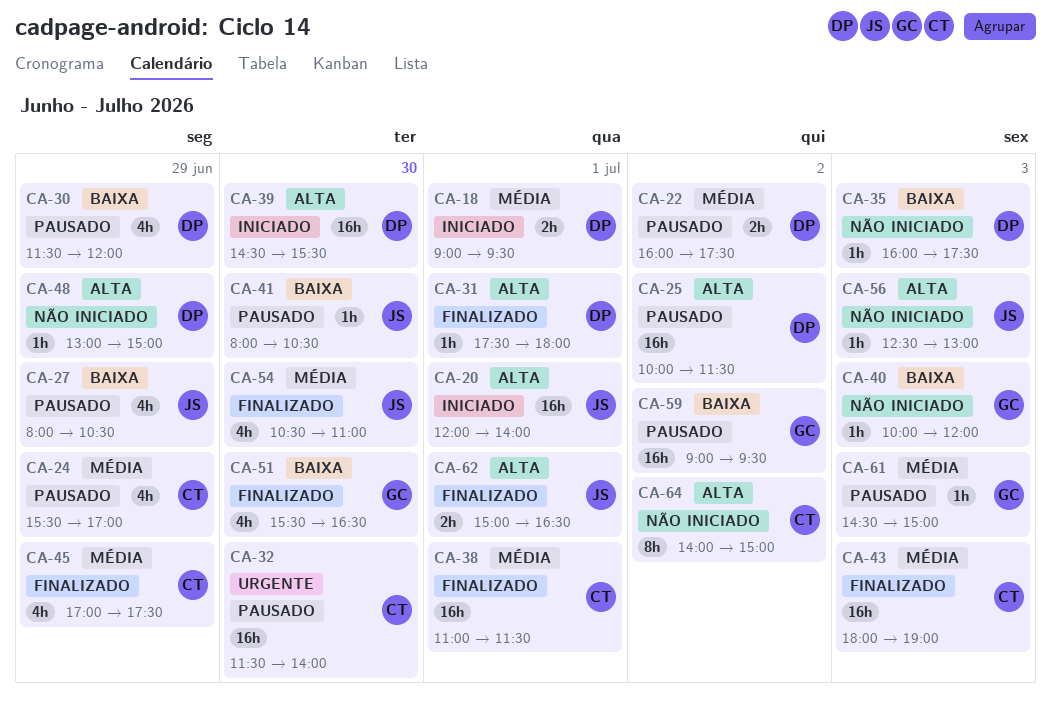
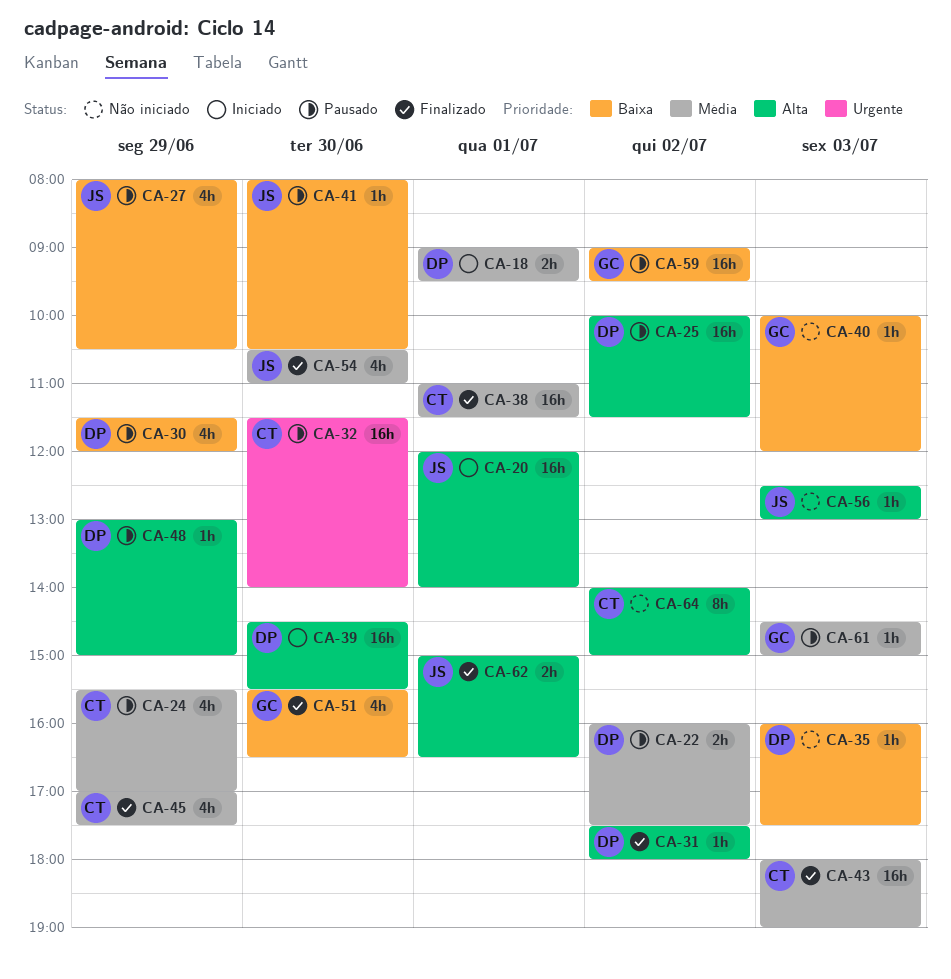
CA-31, day: Jul 1 -> Jul 2
CA-48, status: Não iniciado -> Pausado

